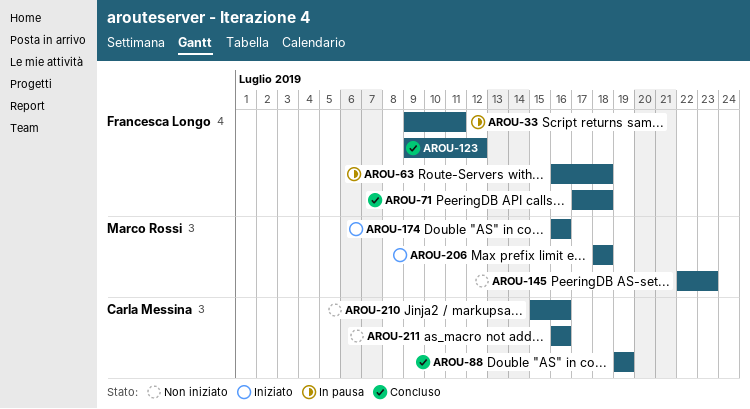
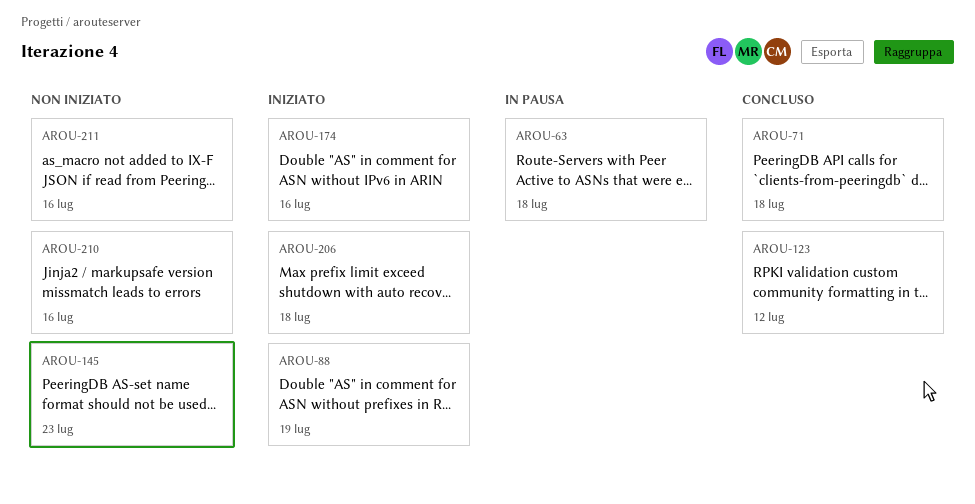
AROU-33: present -> none
AROU-88, status: Concluso -> Iniziato

